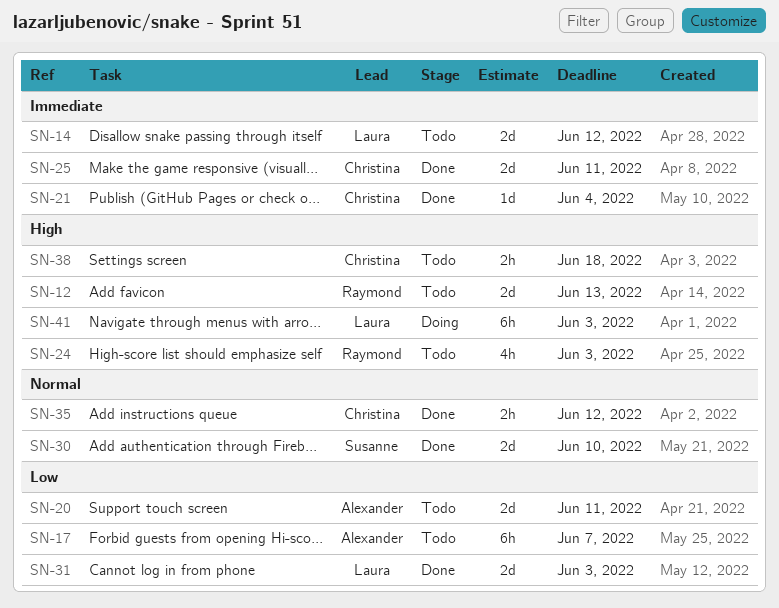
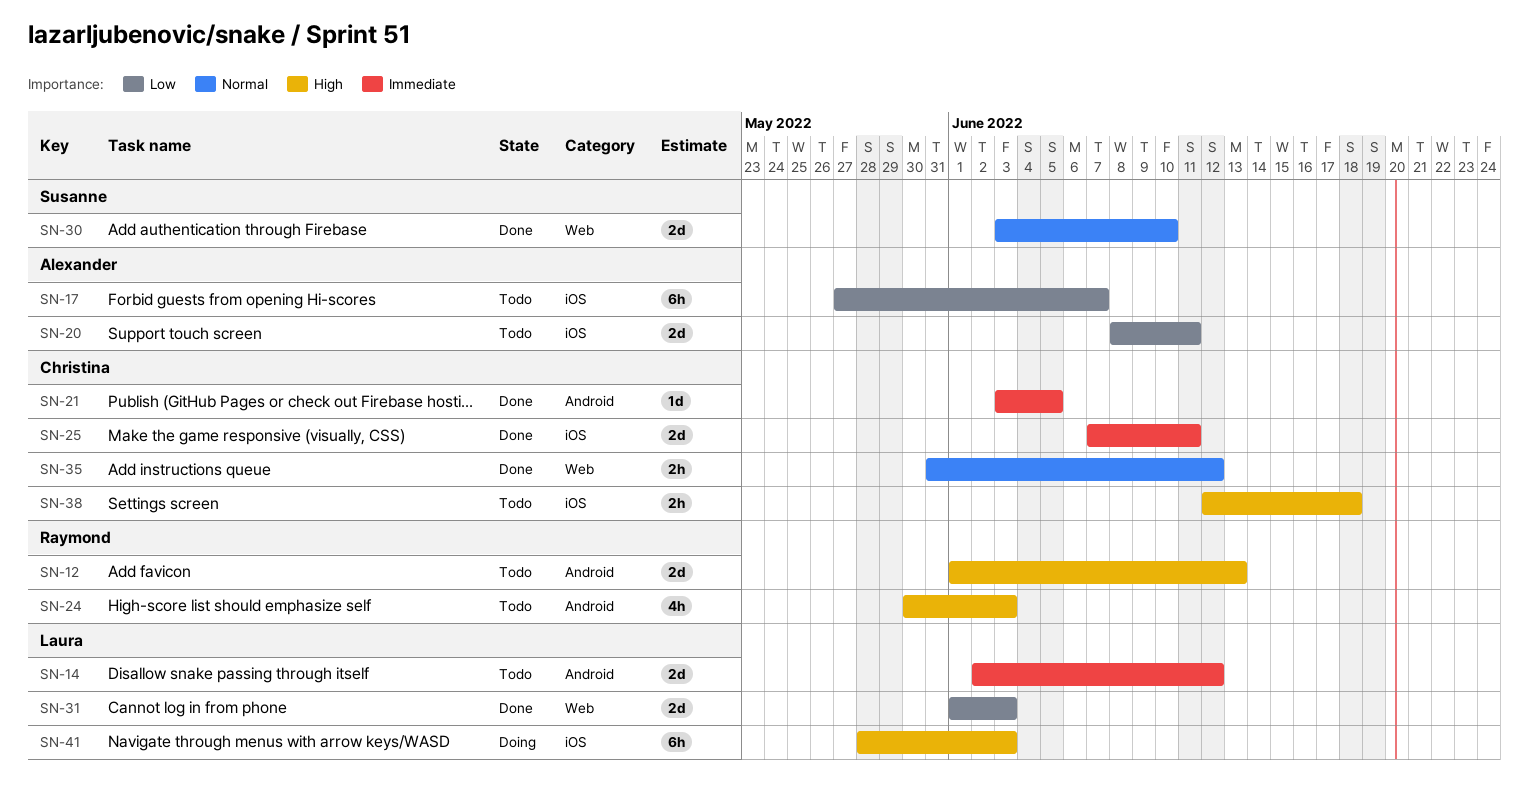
SN-21, due: Jun 4 -> Jun 5

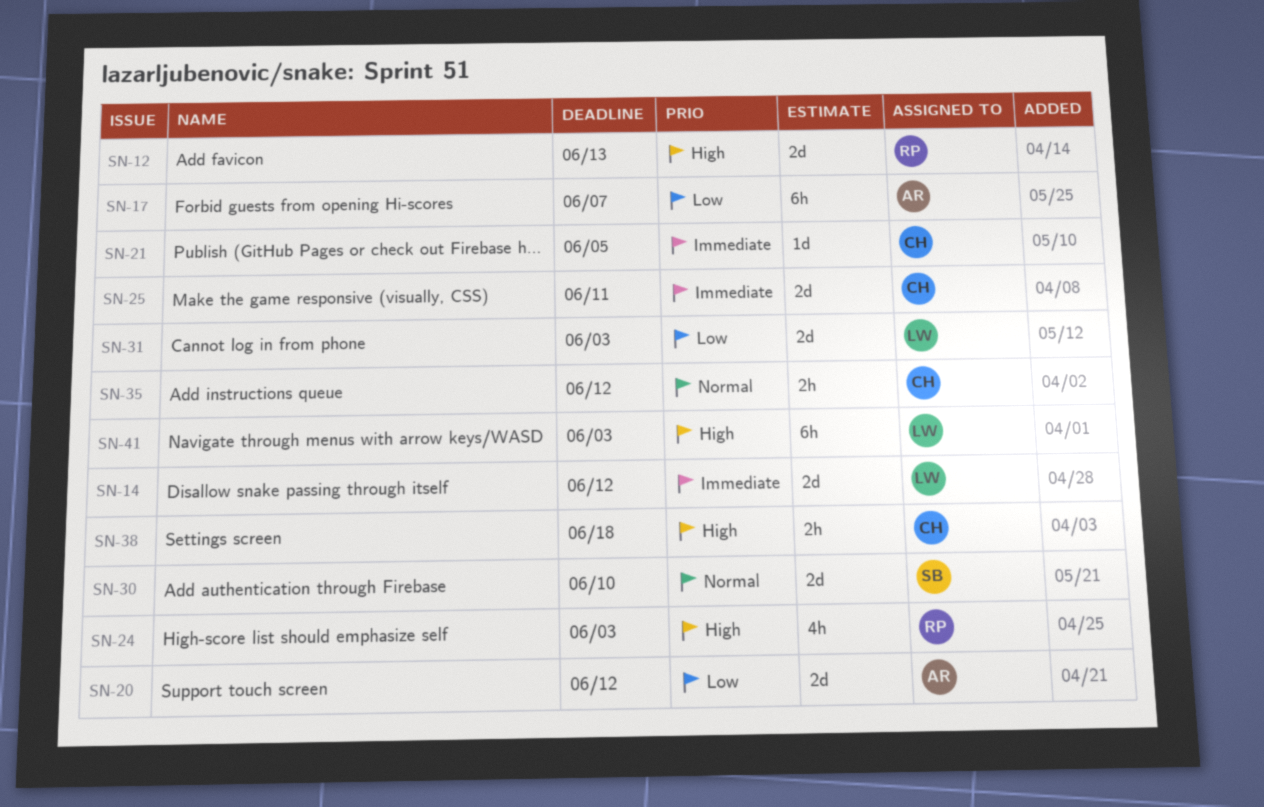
SN-20, due: Jun 11 -> Jun 12

